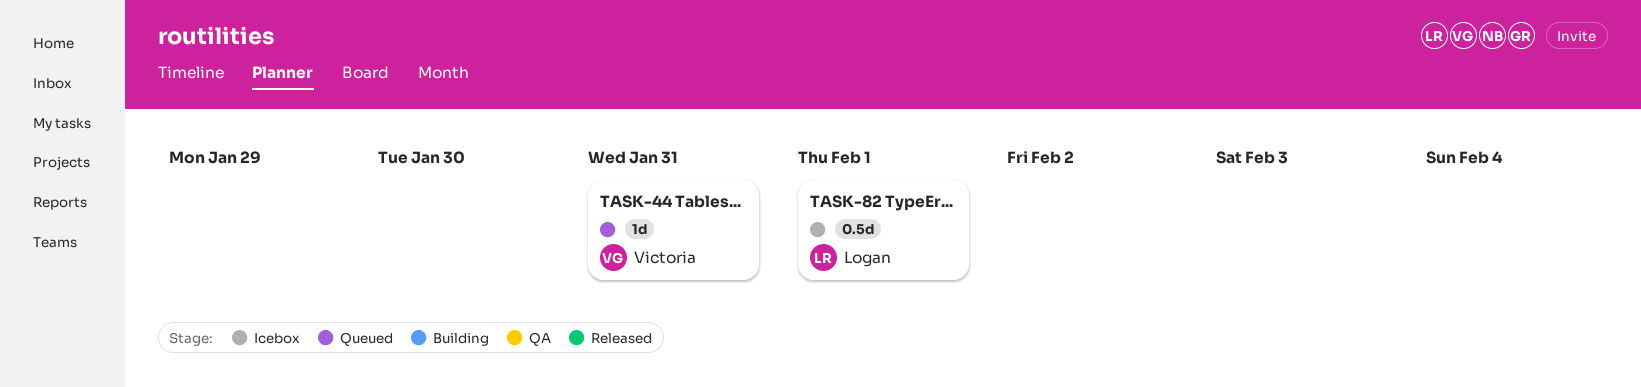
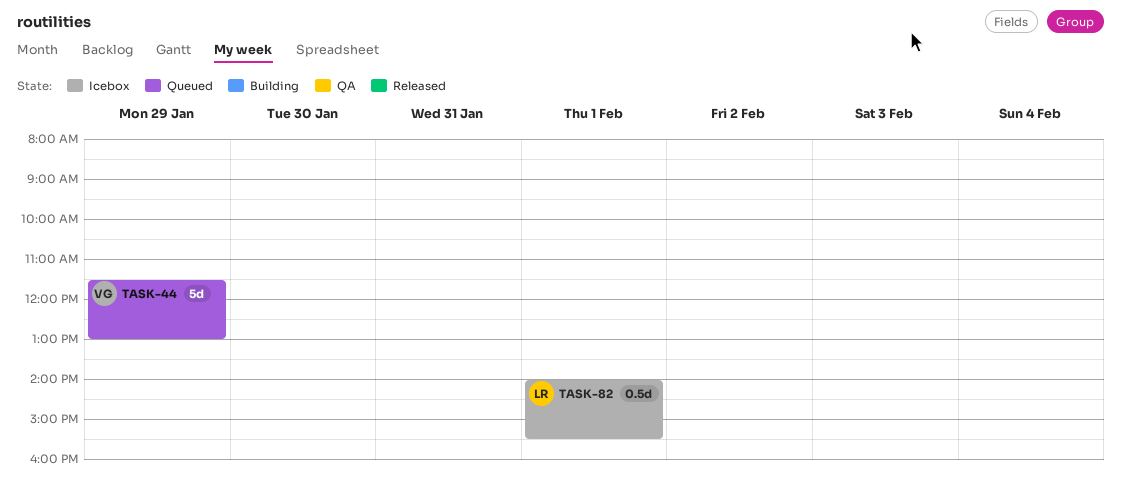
TASK-44, estimate: 1d -> 5d
TASK-44, day: Jan 31 -> Jan 29

